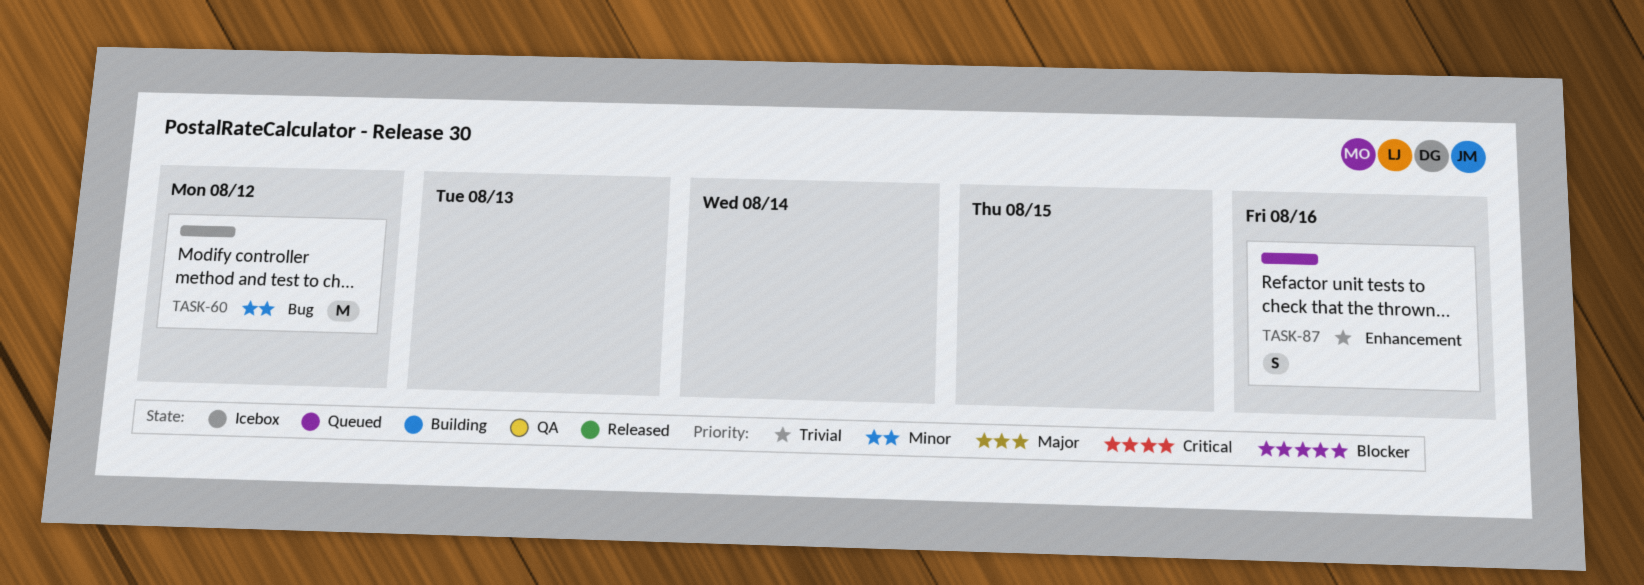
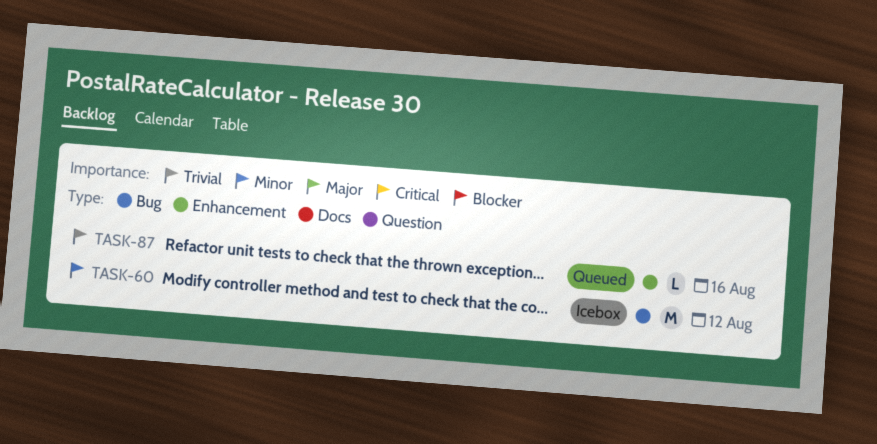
TASK-87, estimate: S -> L

